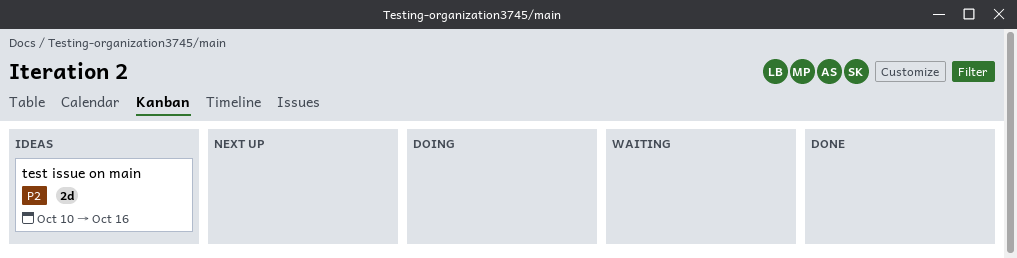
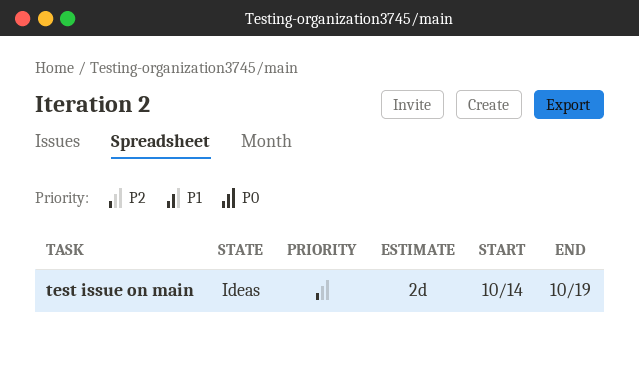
test issue on main, start: Oct 10 -> Oct 14
test issue on main, due: Oct 16 -> Oct 19

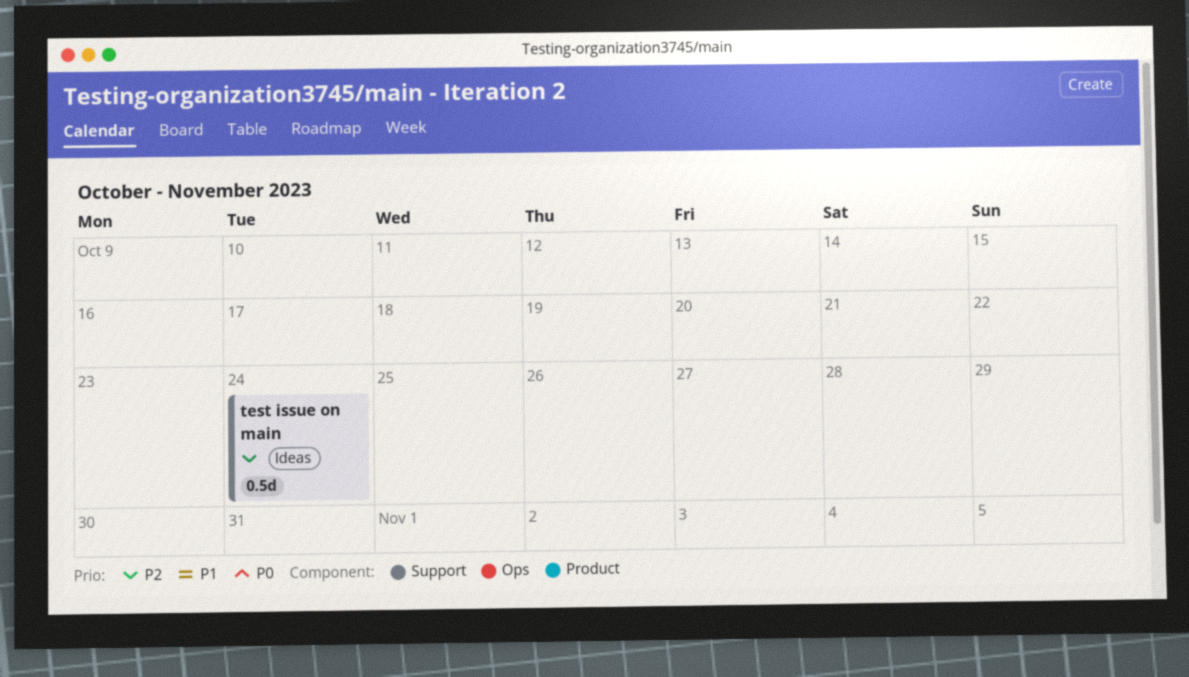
test issue on main, estimate: 2d -> 0.5d
test issue on main, due: Oct 19 -> Oct 24

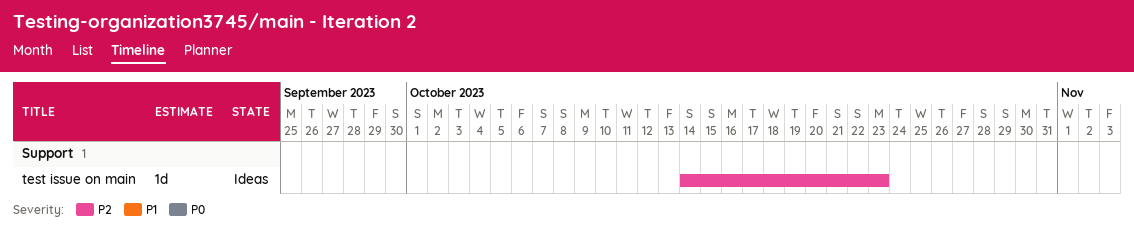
test issue on main, estimate: 0.5d -> 1d
test issue on main, due: Oct 24 -> Oct 23

